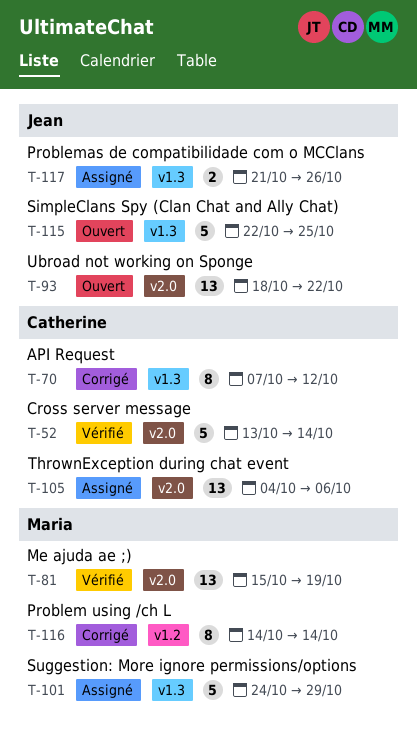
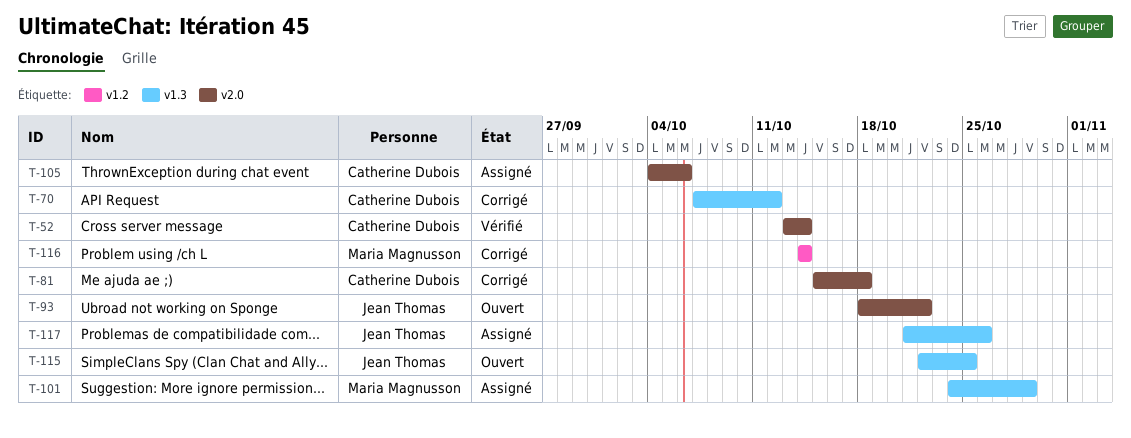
T-81, status: Vérifié -> Corrigé
T-81, owner: Maria Magnusson -> Catherine Dubois
T-81, due: Oct 19 -> Oct 18

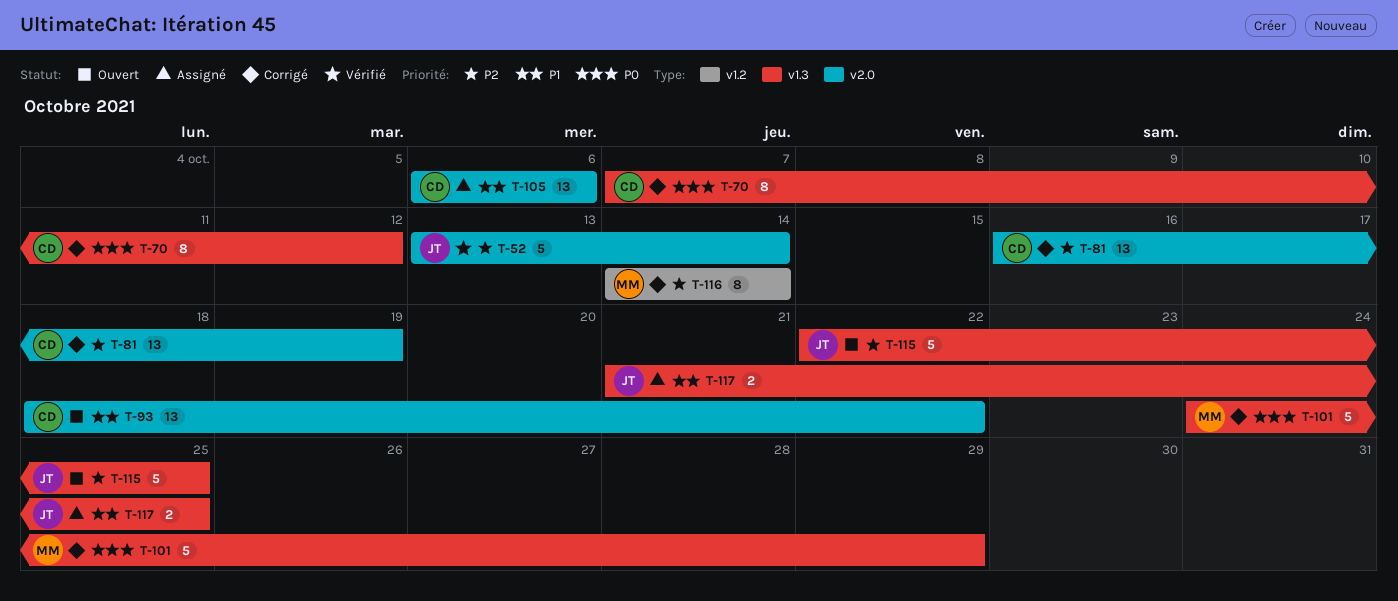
T-52, owner: Catherine Dubois -> Jean Thomas
T-81, start: Oct 15 -> Oct 16
T-81, due: Oct 18 -> Oct 19
T-93, owner: Jean Thomas -> Catherine Dubois
T-101, status: Assigné -> Corrigé
T-105, start: Oct 4 -> Oct 6
T-117, due: Oct 26 -> Oct 25

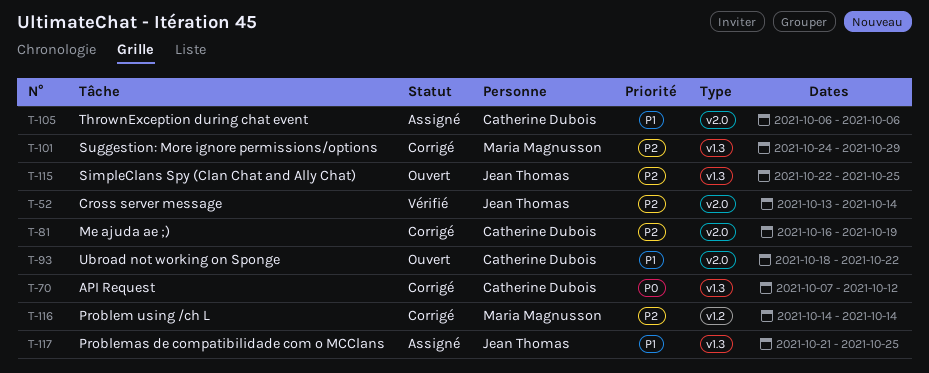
T-101, priority: P0 -> P2

